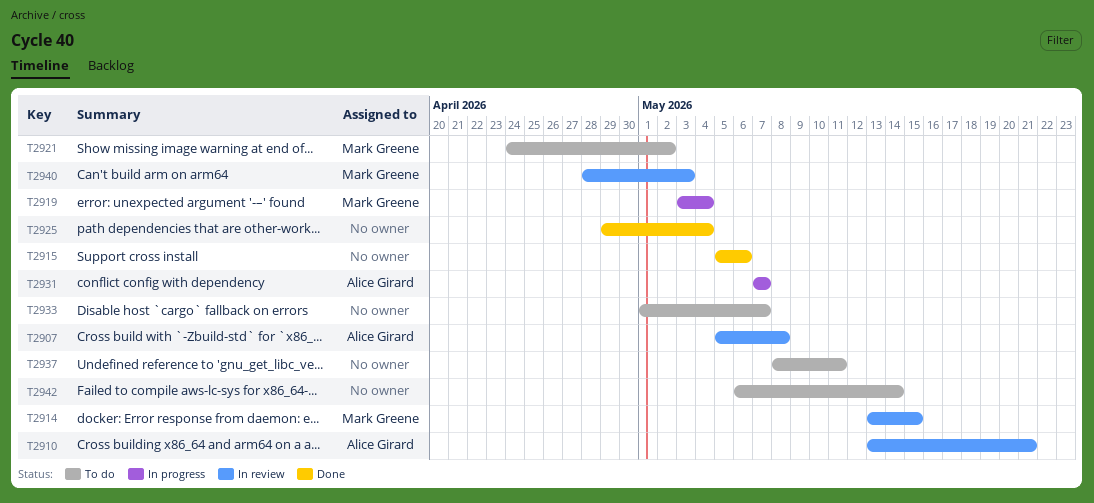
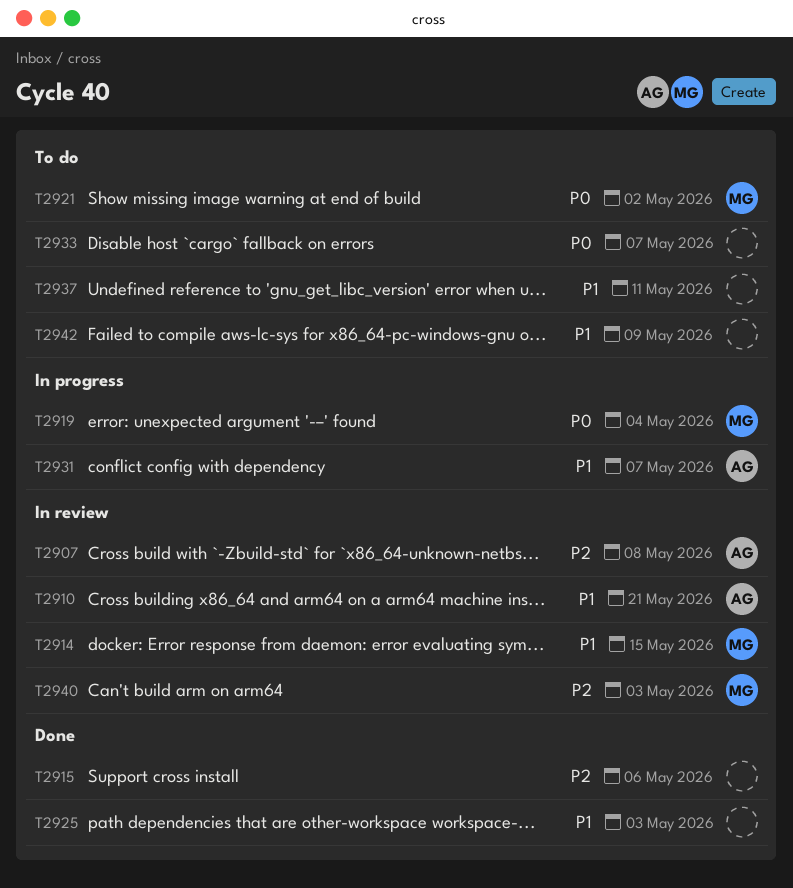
T2925, due: May 4 -> May 3
T2942, due: May 14 -> May 9

